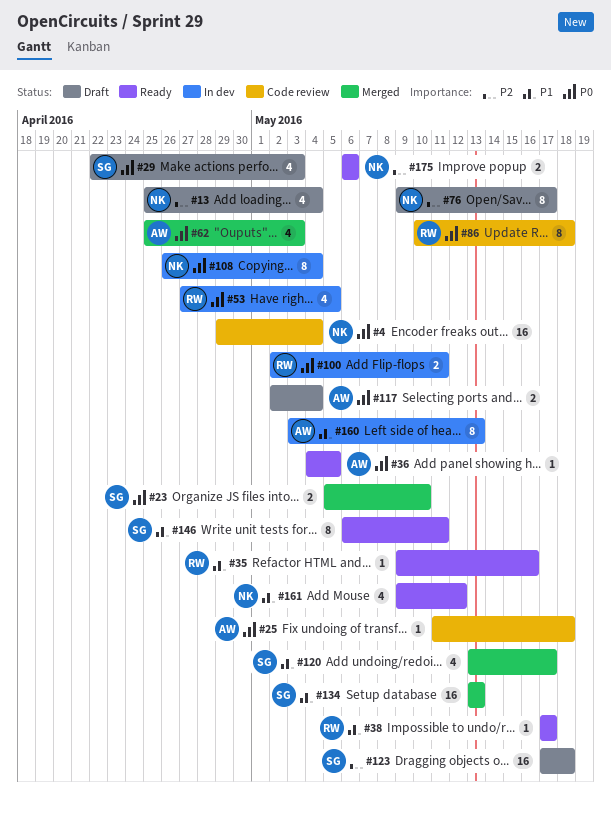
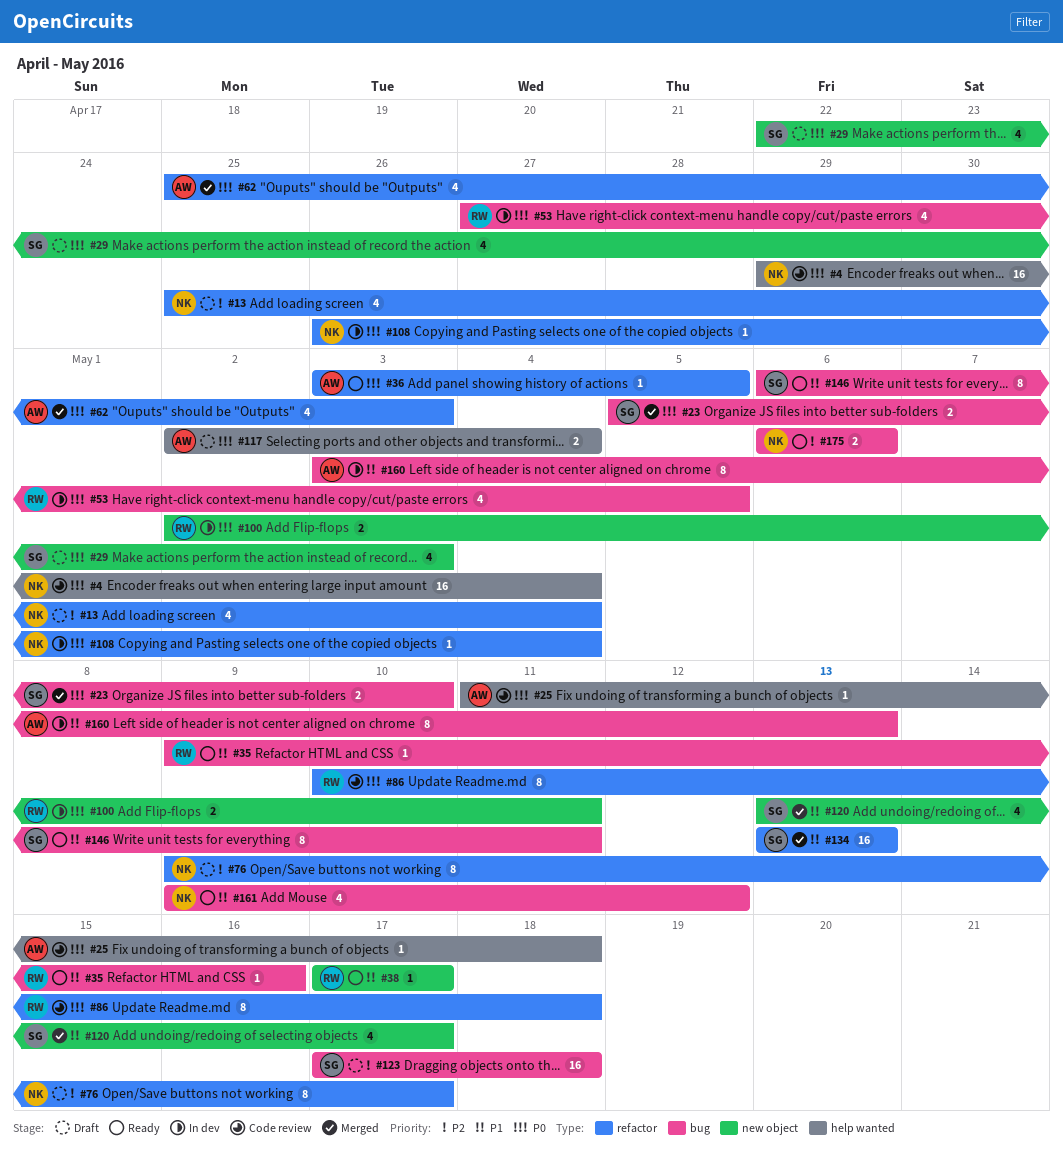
#36, start: May 4 -> May 3
#108, estimate: 8 -> 1

